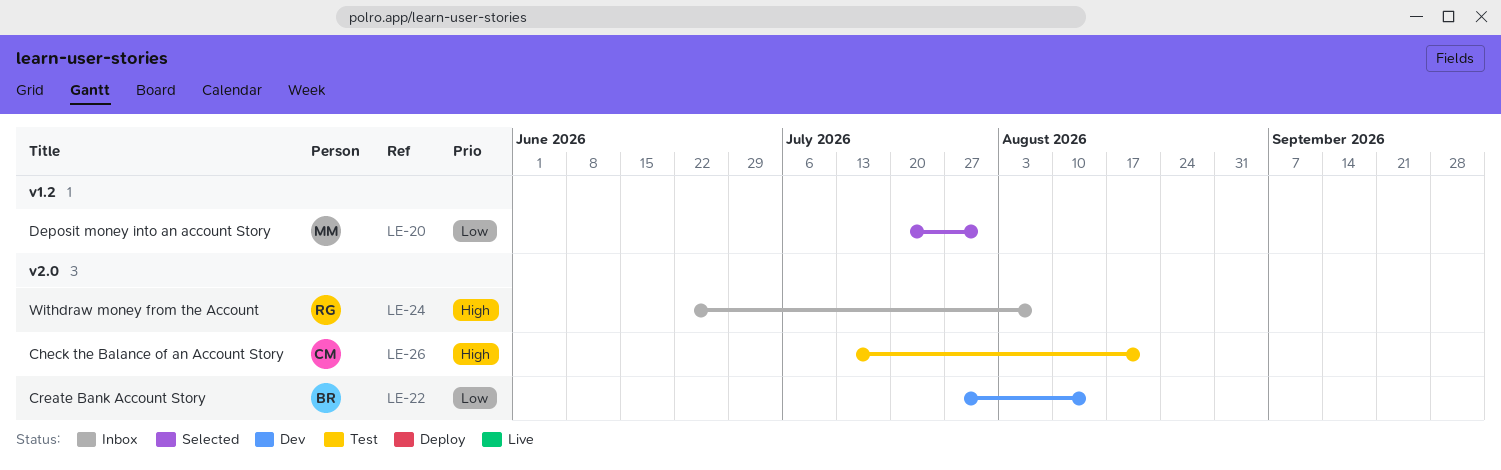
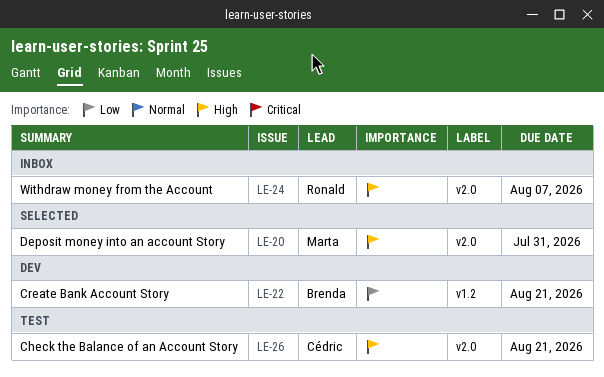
LE-20, priority: Low -> High
LE-20, label: v1.2 -> v2.0
LE-22, label: v2.0 -> v1.2
LE-22, due: Aug 14 -> Aug 21

